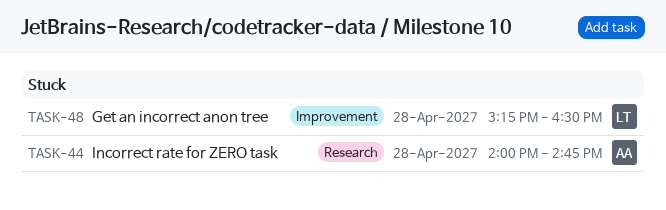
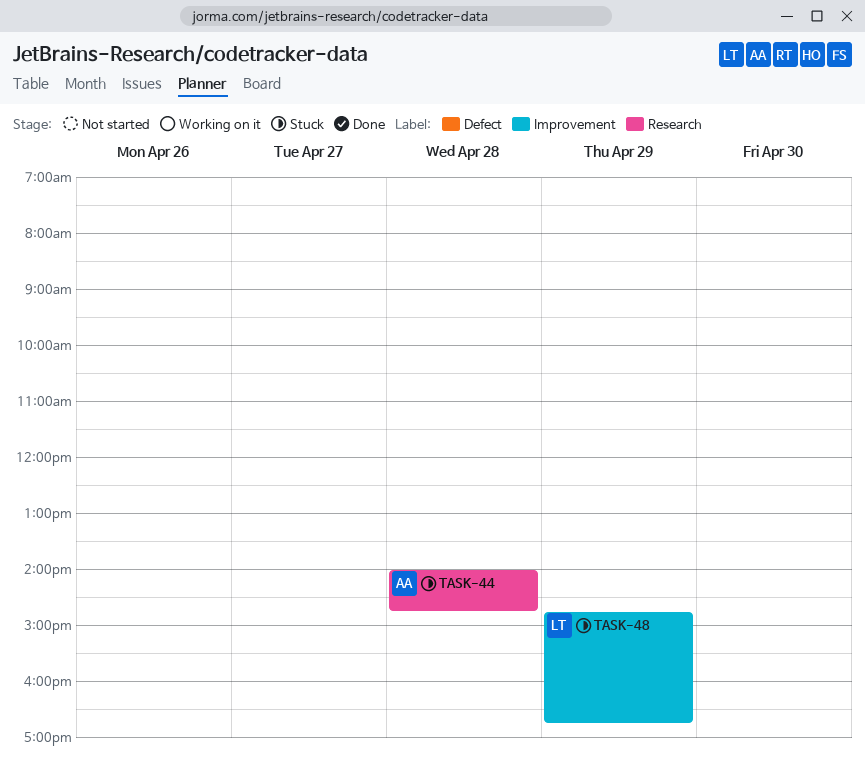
TASK-48, day: Apr 28 -> Apr 29
TASK-48, begins: 15:15 -> 14:45
TASK-48, ends: 16:30 -> 16:45

